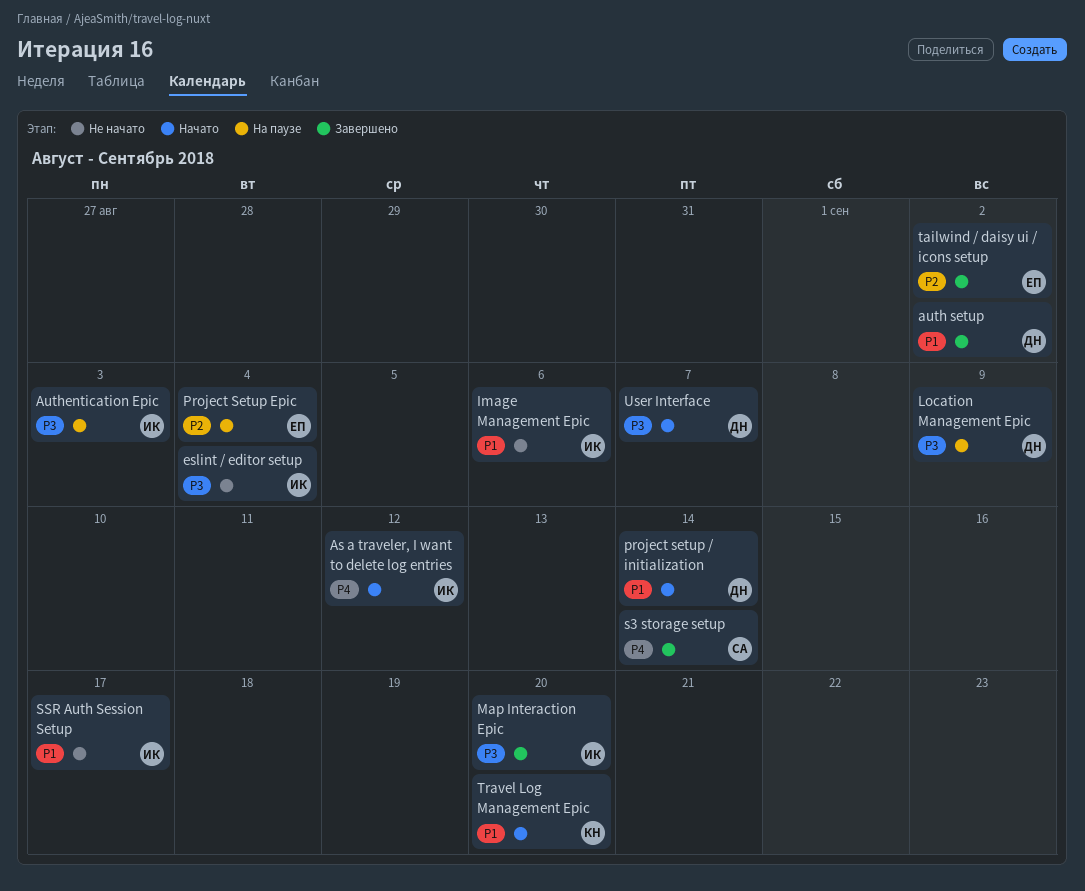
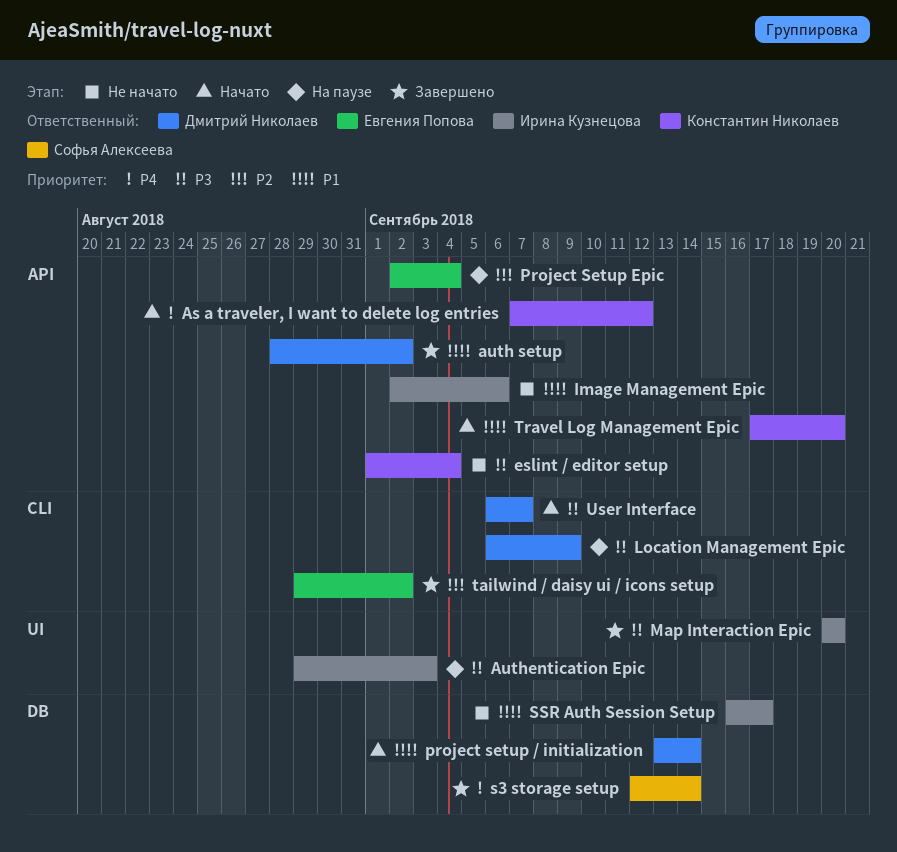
As a traveler, I want to delete log entries, owner: Ирина Кузнецова -> Константин Николаев
eslint / editor setup, owner: Ирина Кузнецова -> Константин Николаев

